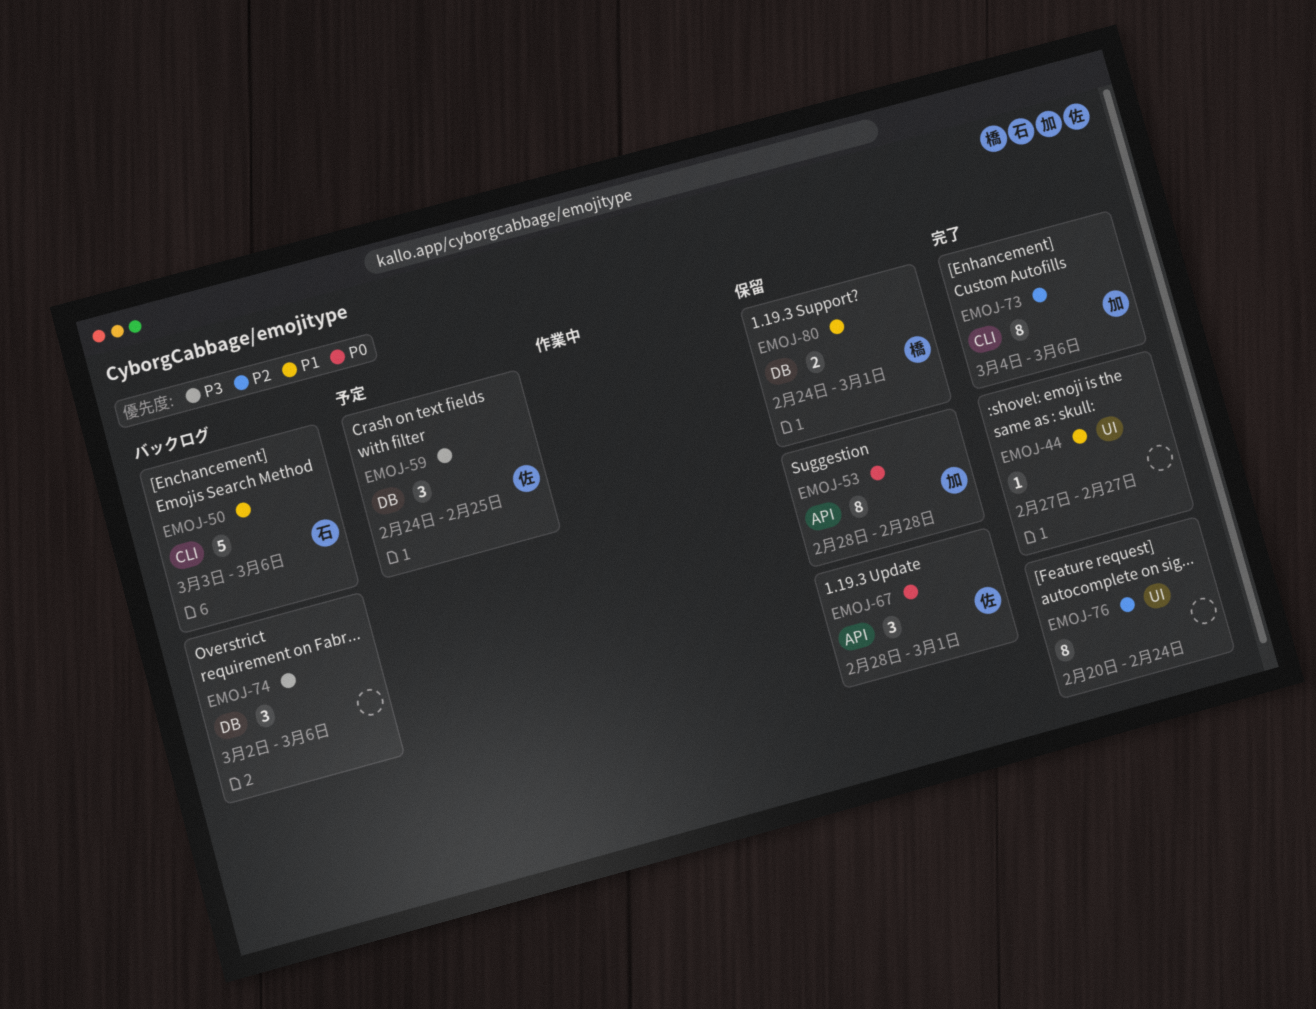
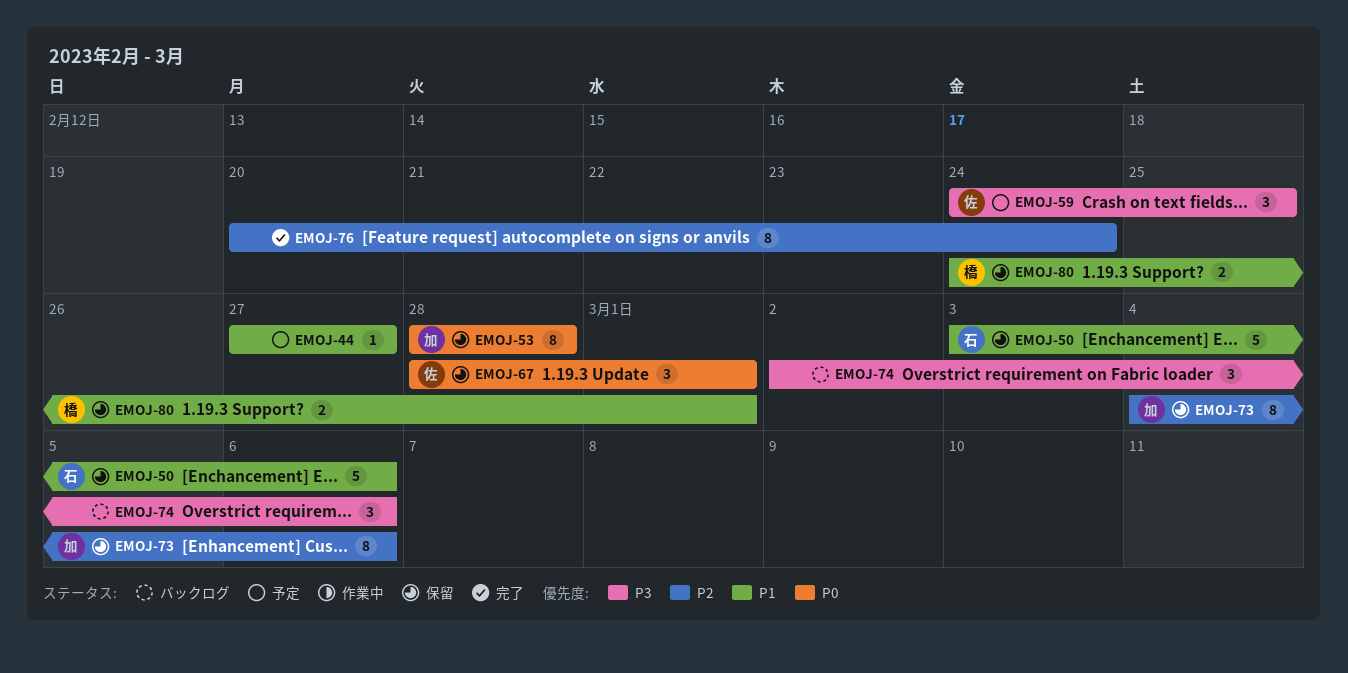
EMOJ-44, status: 完了 -> 予定
EMOJ-50, status: バックログ -> 保留
EMOJ-73, status: 完了 -> 保留

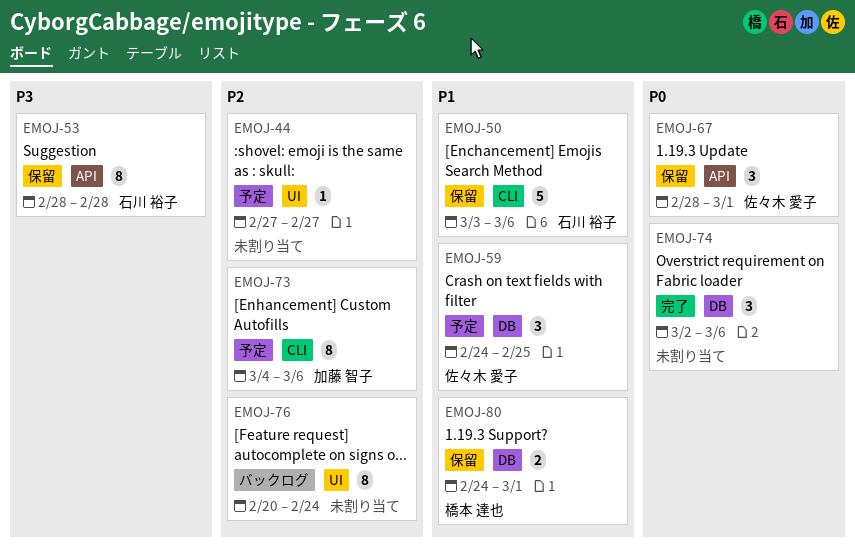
EMOJ-44, priority: P1 -> P2
EMOJ-53, owner: 加藤 智子 -> 石川 裕子
EMOJ-53, priority: P0 -> P3
EMOJ-59, priority: P3 -> P1
EMOJ-73, status: 保留 -> 予定
EMOJ-74, status: バックログ -> 完了
EMOJ-74, priority: P3 -> P0
EMOJ-76, status: 完了 -> バックログ

